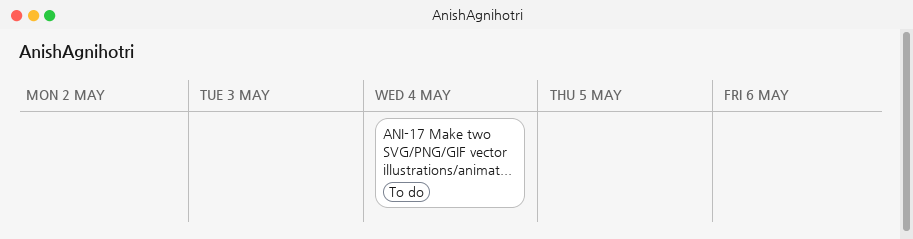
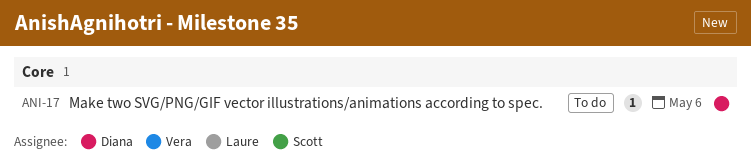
ANI-17, due: May 4 -> May 6

